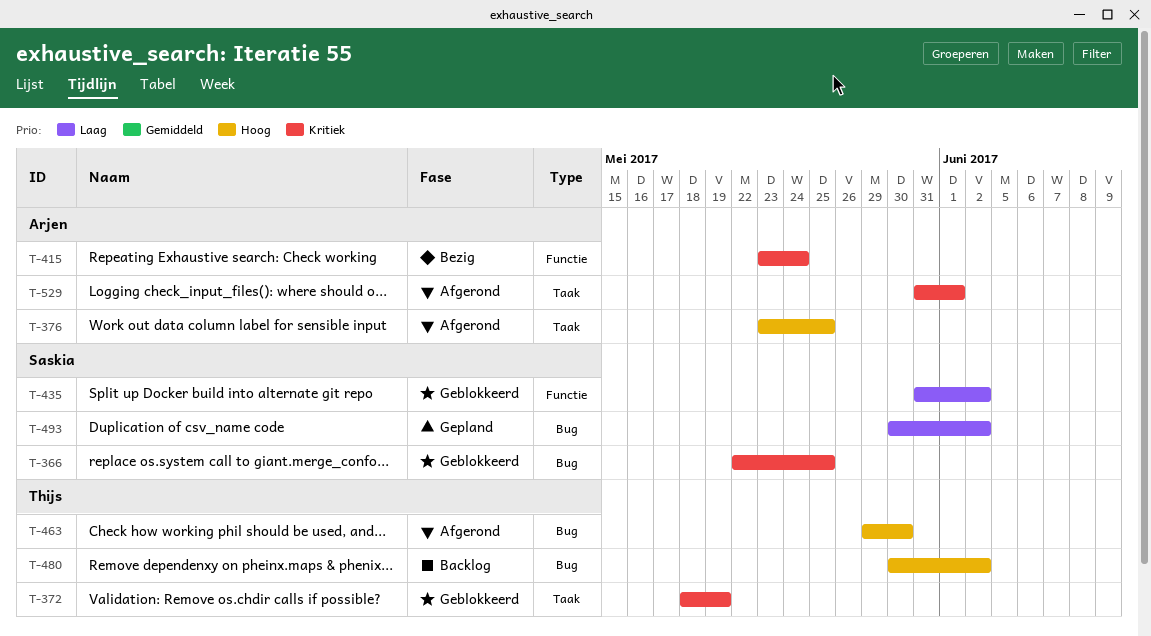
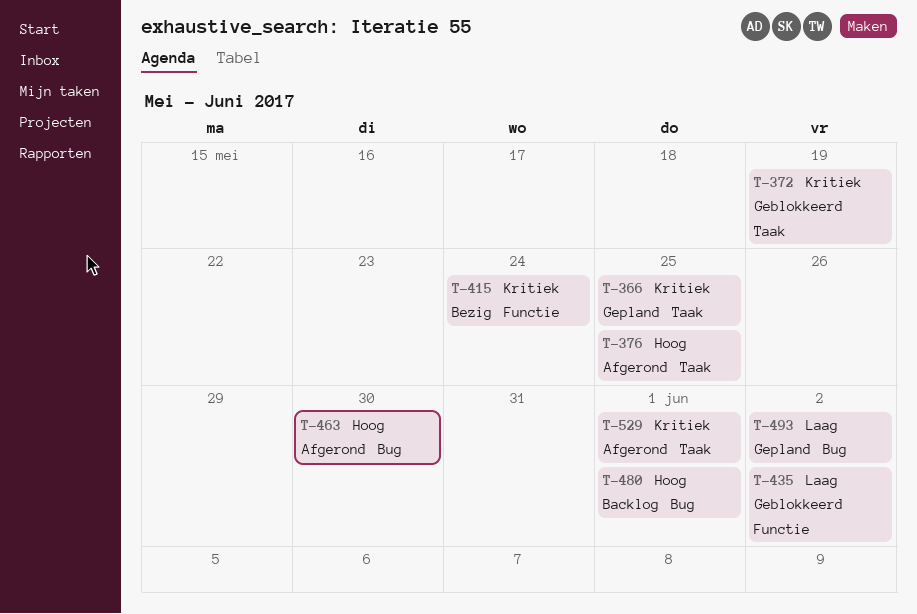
T-366, status: Geblokkeerd -> Gepland
T-366, label: Bug -> Taak
T-480, due: Jun 2 -> Jun 1

